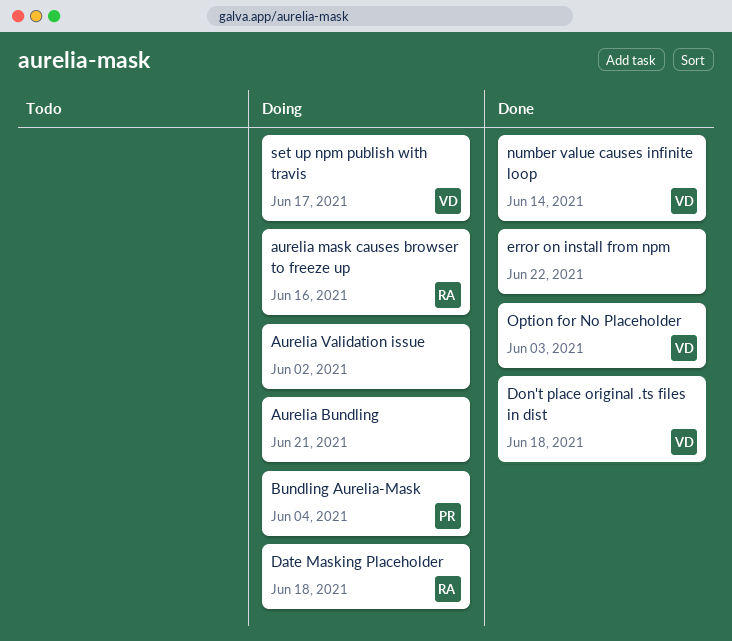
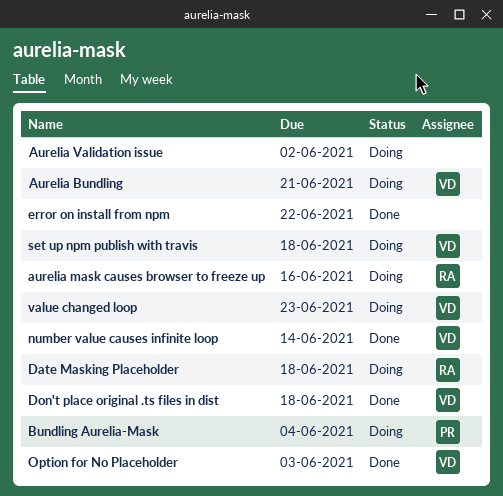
Aurelia Bundling, owner: none -> VD
set up npm publish with travis, due: Jun 17 -> Jun 18
value changed loop: none -> present

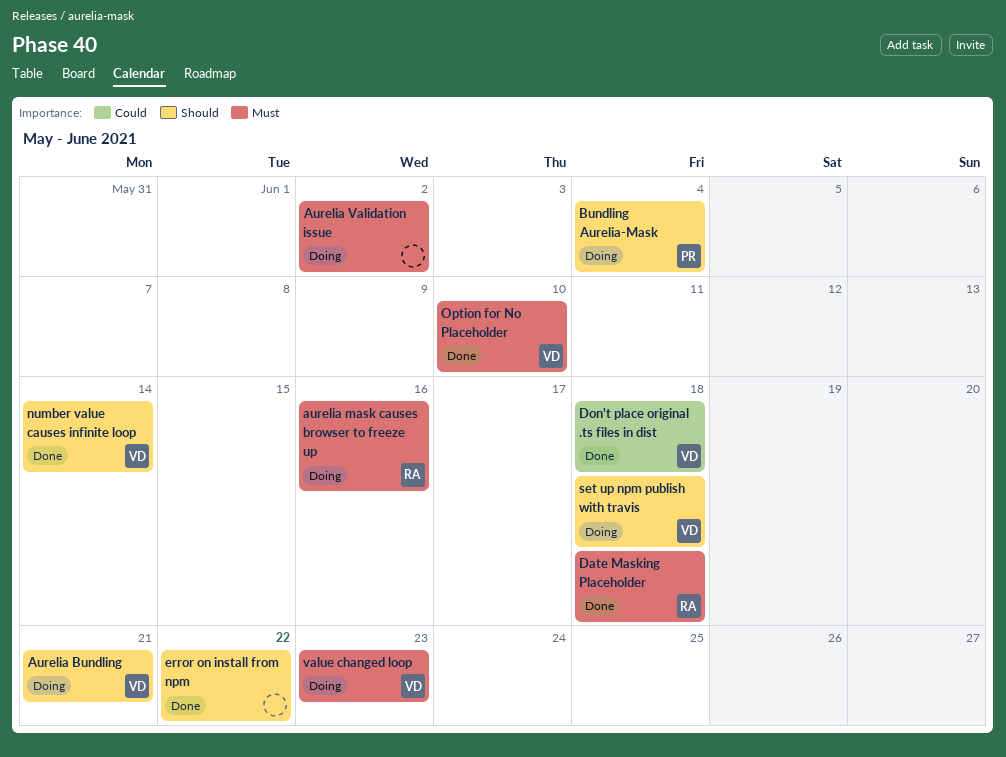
Date Masking Placeholder, status: Doing -> Done
Option for No Placeholder, due: Jun 3 -> Jun 10

